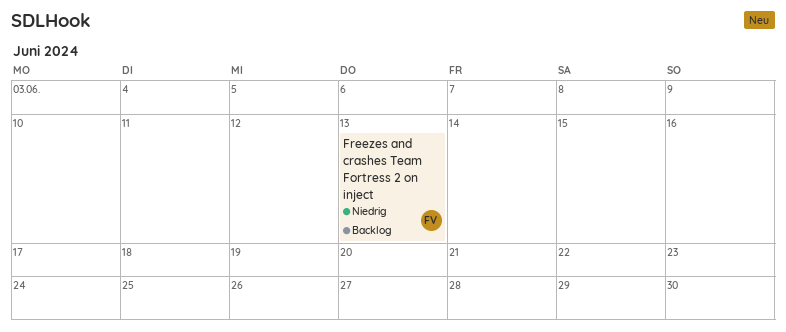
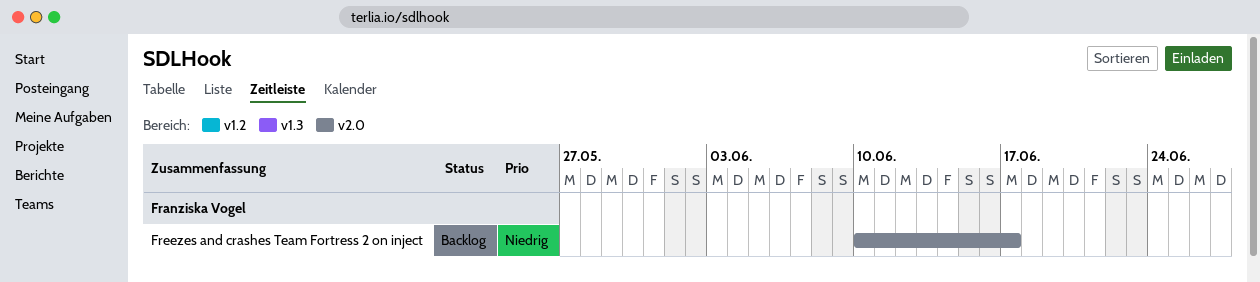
Freezes and crashes Team Fortress 2 on inject, due: Jun 13 -> Jun 17

